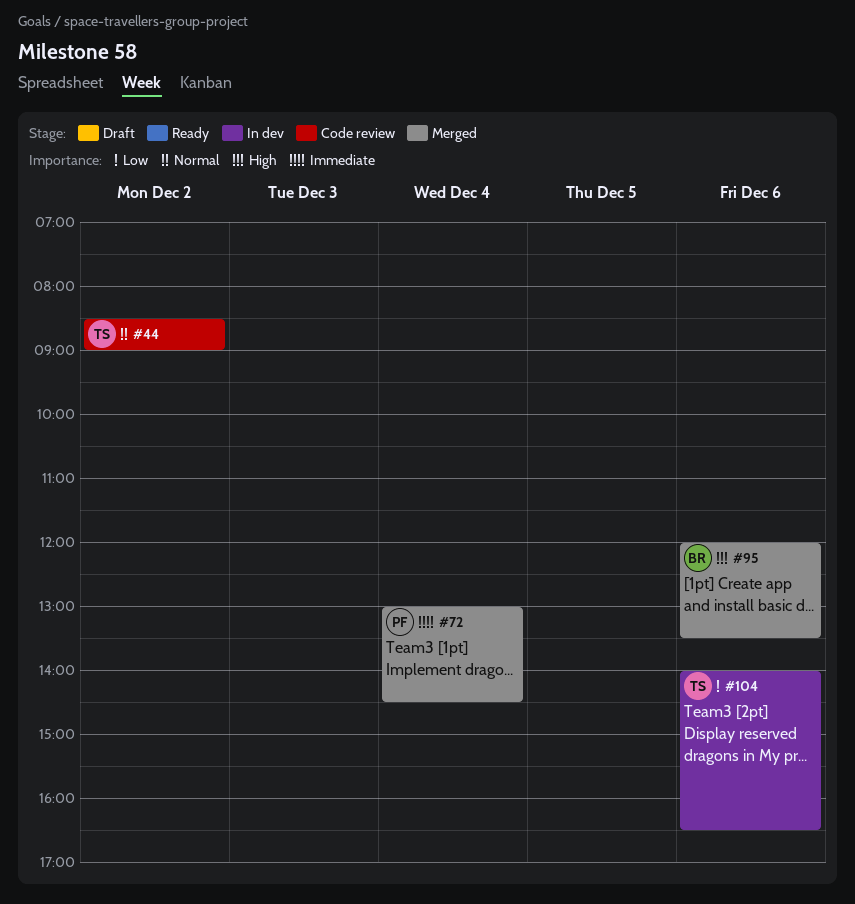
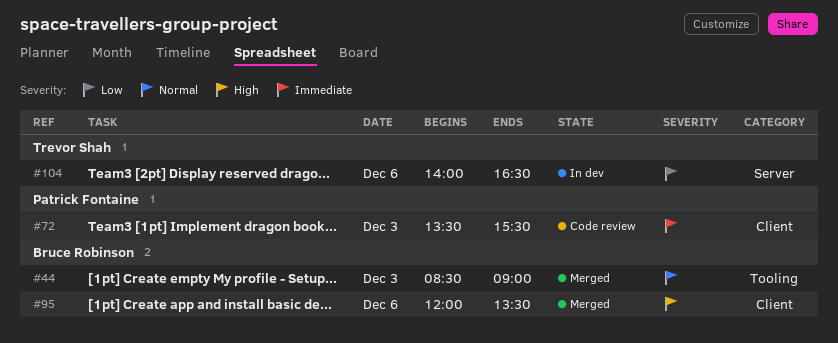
#44, status: Code review -> Merged
#44, owner: Trevor Shah -> Bruce Robinson
#44, day: Dec 2 -> Dec 3
#72, status: Merged -> Code review
#72, day: Dec 4 -> Dec 3
#72, begins: 13:00 -> 13:30
#72, ends: 14:30 -> 15:30

